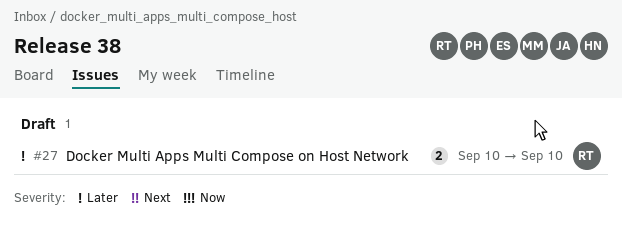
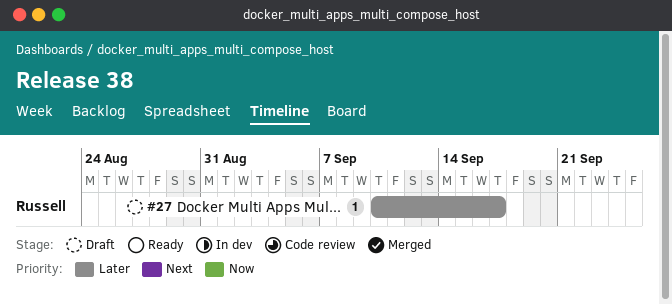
#27, estimate: 2 -> 1
#27, due: Sep 10 -> Sep 17

